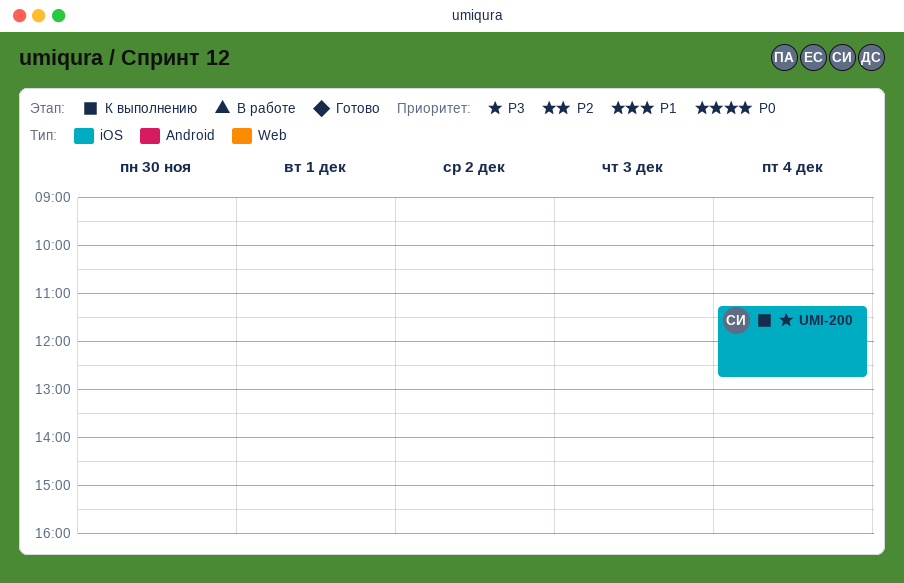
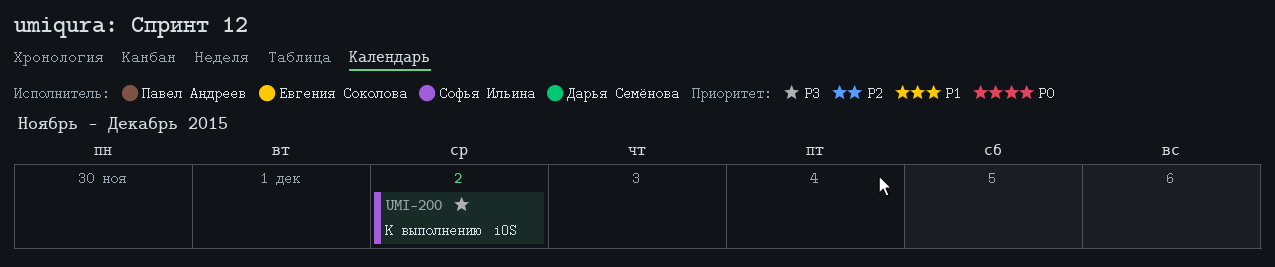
UMI-200, day: Dec 4 -> Dec 2

